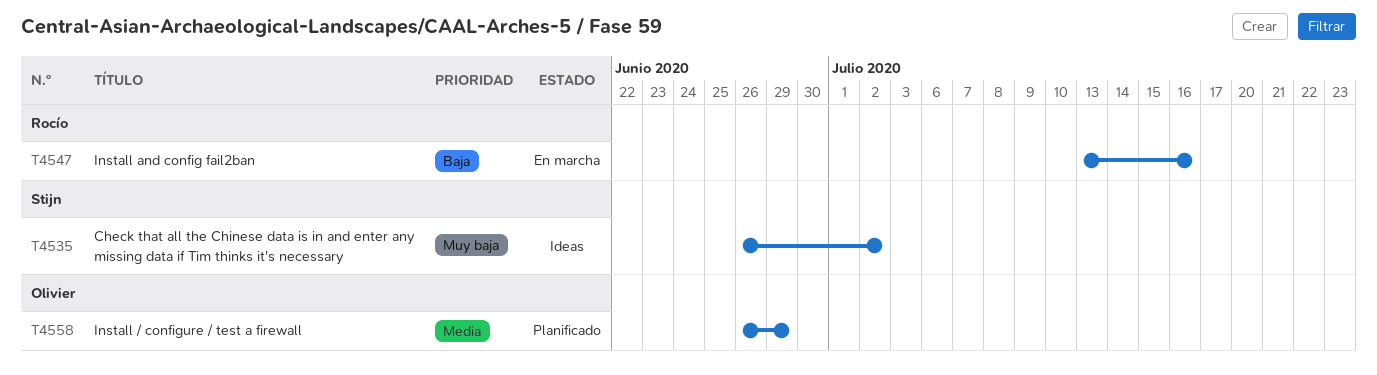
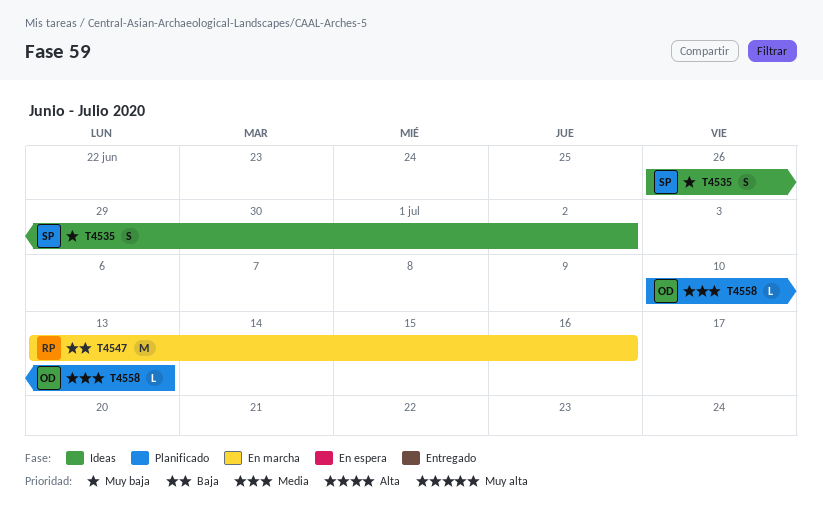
T4558, start: Jun 26 -> Jul 10
T4558, due: Jun 29 -> Jul 13

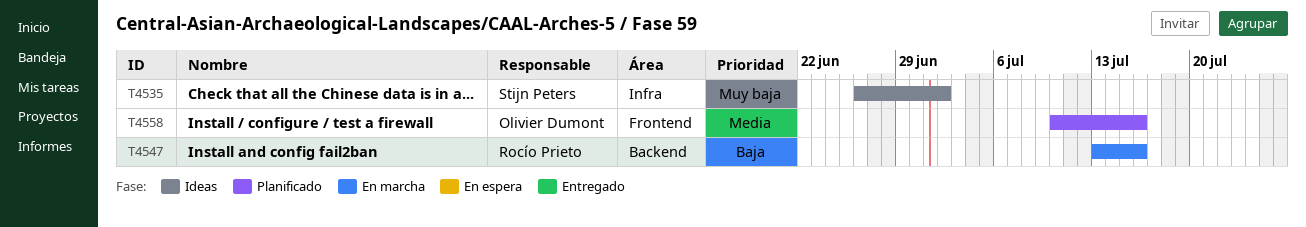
T4558, due: Jul 13 -> Jul 16

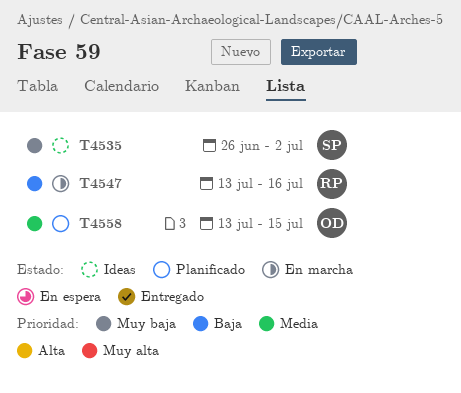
T4558, start: Jul 10 -> Jul 13
T4558, due: Jul 16 -> Jul 15

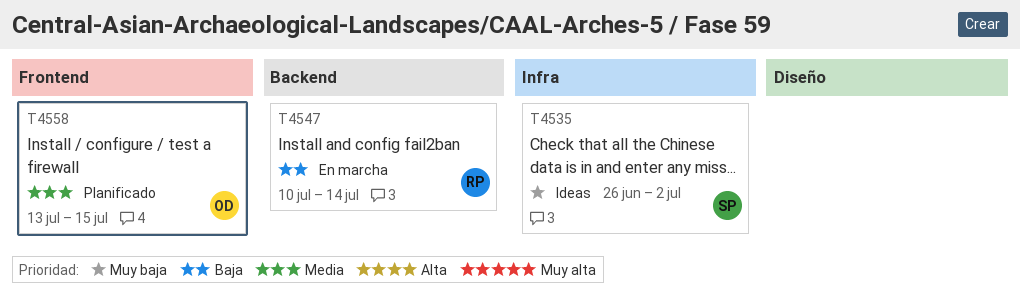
T4547, start: Jul 13 -> Jul 10
T4547, due: Jul 16 -> Jul 14

